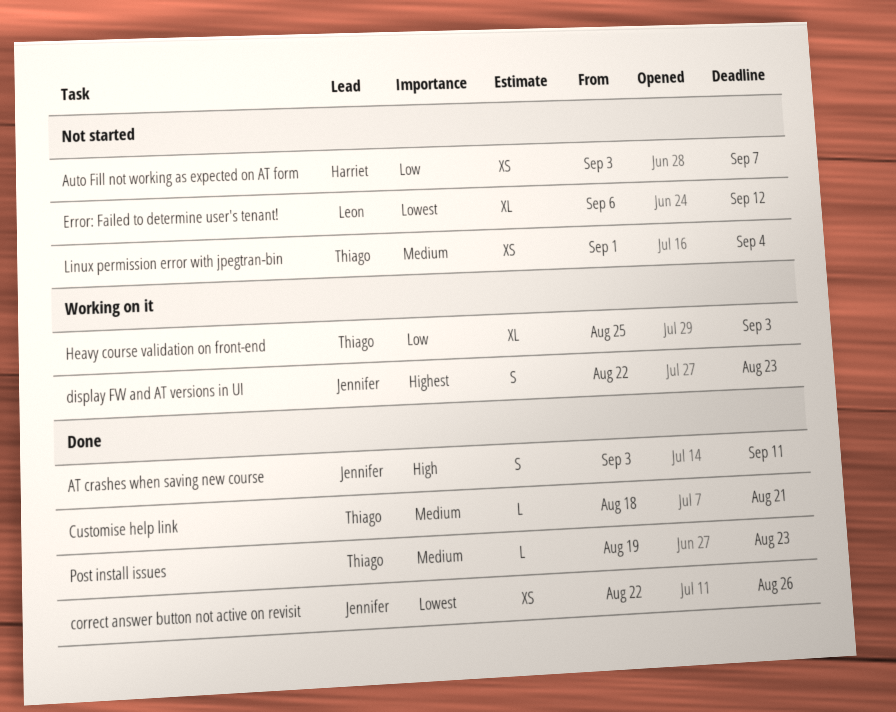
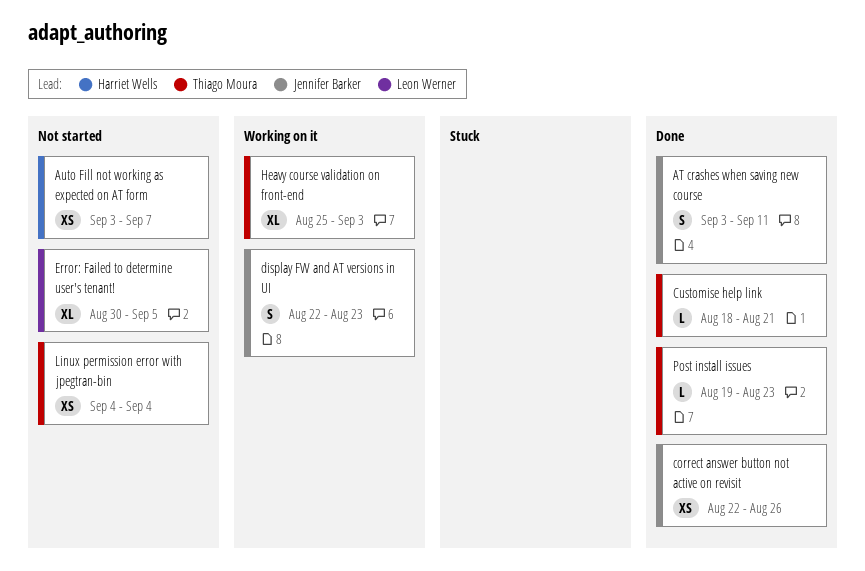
Error: Failed to determine user's tenant!, start: Sep 6 -> Aug 30
Error: Failed to determine user's tenant!, due: Sep 12 -> Sep 5
Linux permission error with jpegtran-bin, start: Sep 1 -> Sep 4

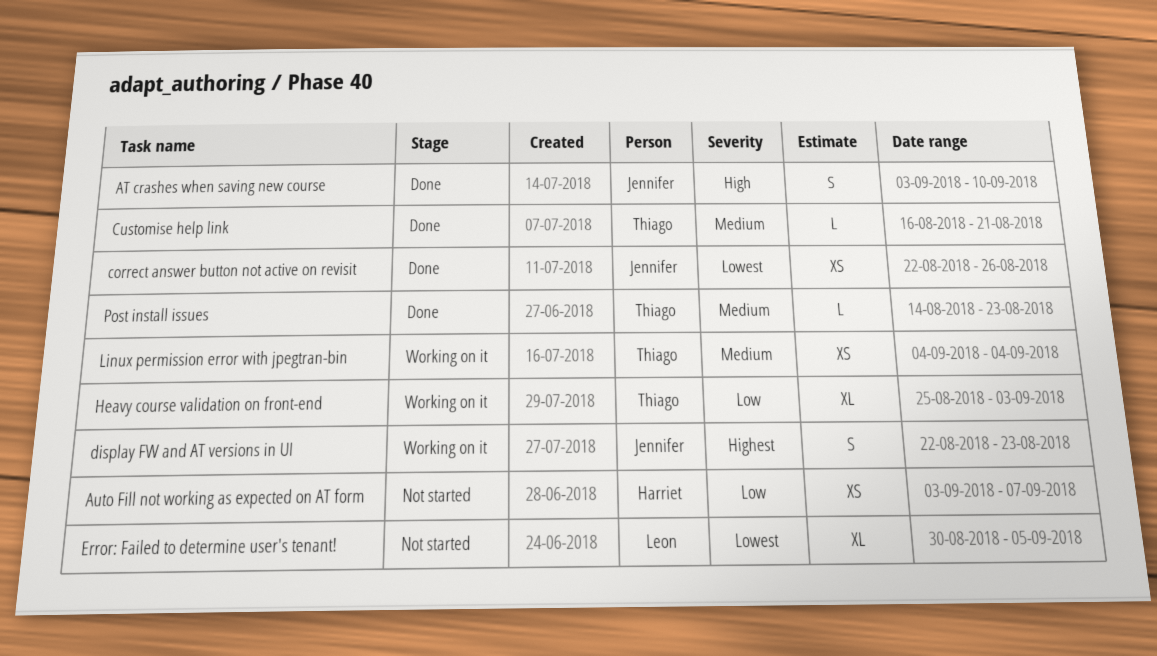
AT crashes when saving new course, due: Sep 11 -> Sep 10
Customise help link, start: Aug 18 -> Aug 16
Linux permission error with jpegtran-bin, status: Not started -> Working on it
Post install issues, start: Aug 19 -> Aug 14

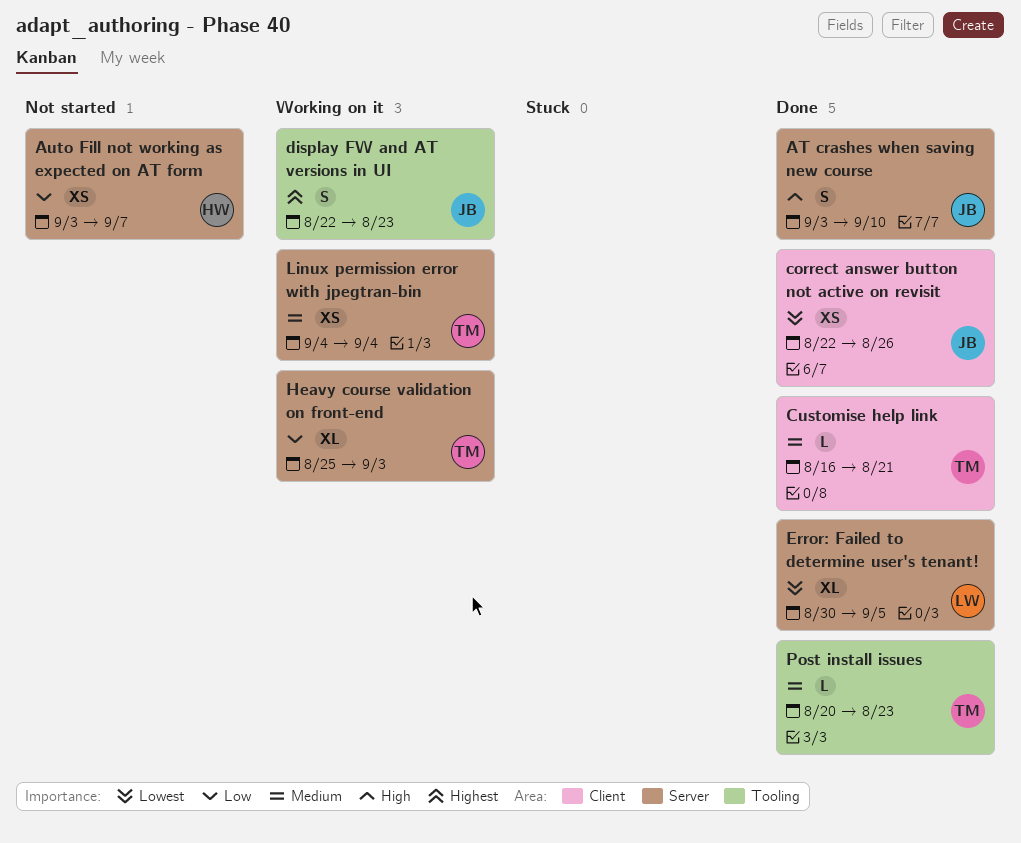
Error: Failed to determine user's tenant!, status: Not started -> Done
Post install issues, start: Aug 14 -> Aug 20

